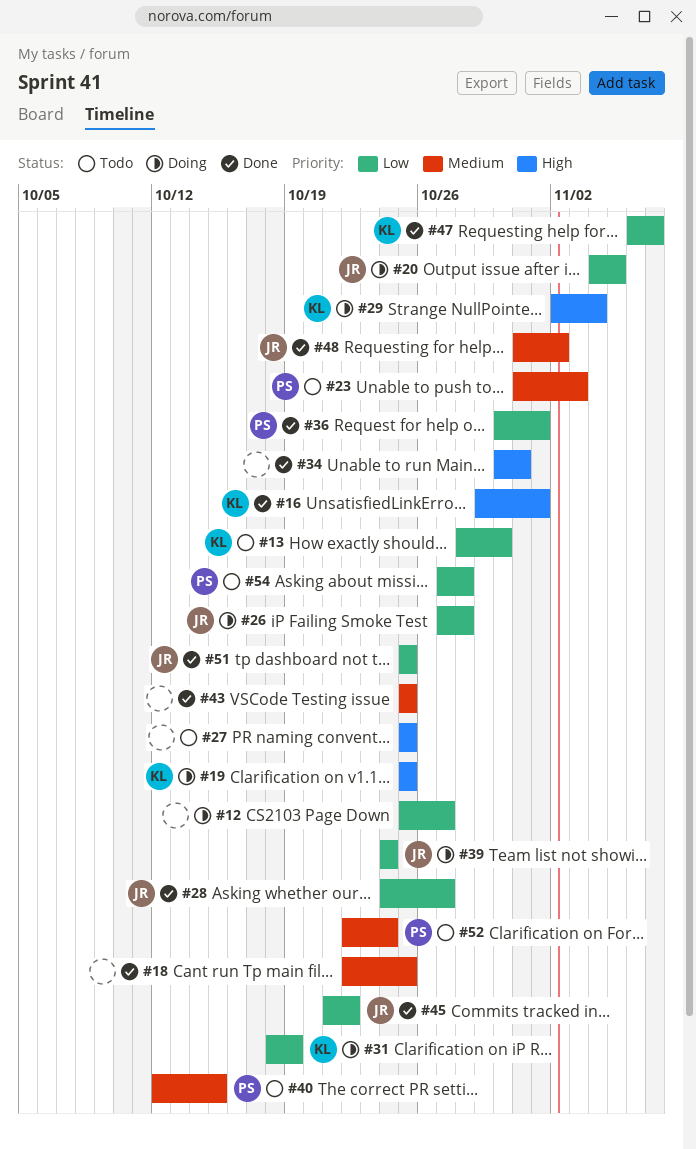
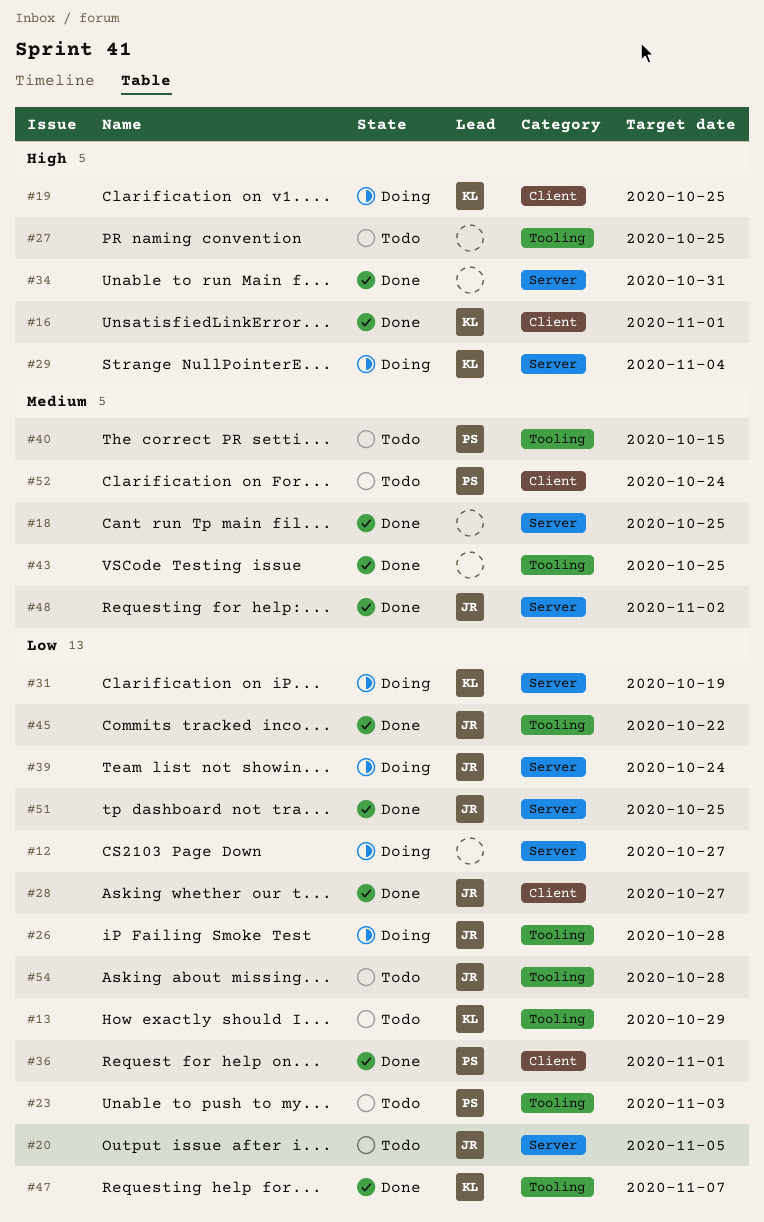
#13, due: Oct 30 -> Oct 29
#20, status: Doing -> Todo
#23, priority: Medium -> Low
#54, owner: PS -> JR

